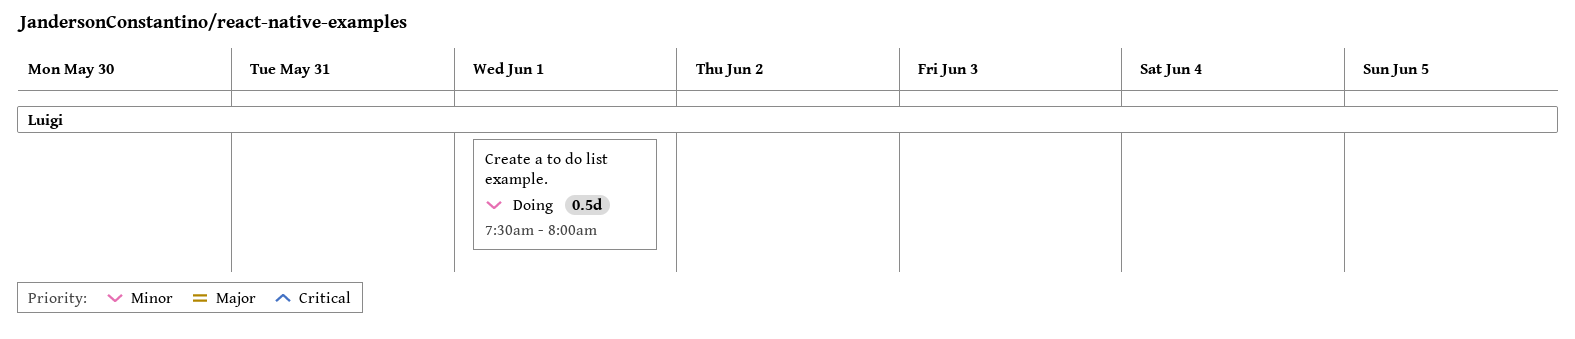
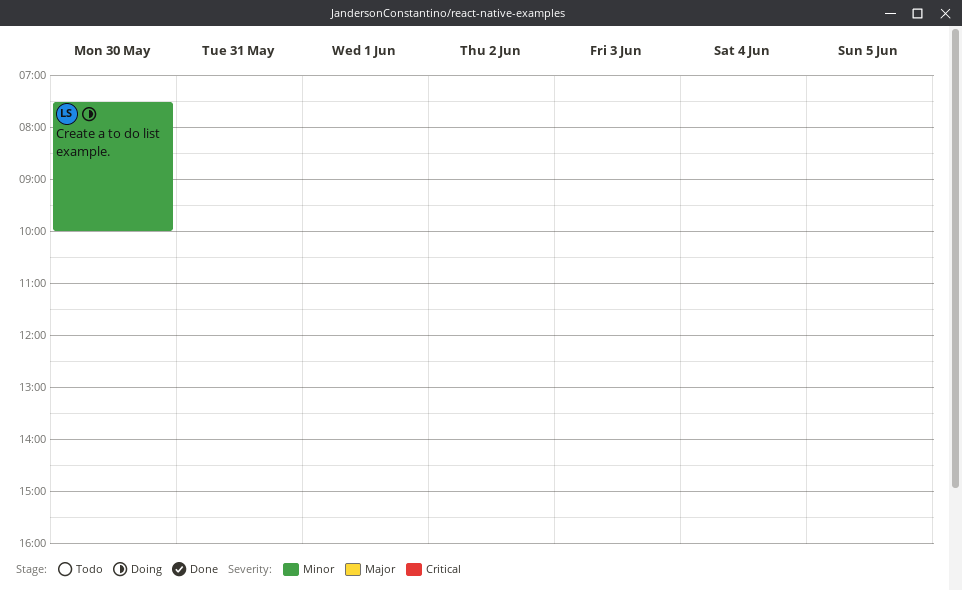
Create a to do list example., day: Jun 1 -> May 30
Create a to do list example., ends: 08:00 -> 10:00

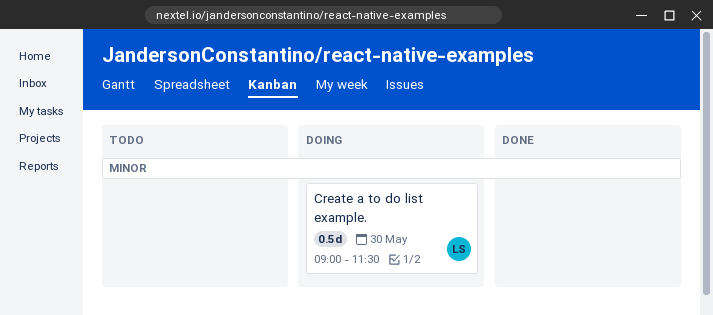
Create a to do list example., begins: 07:30 -> 09:00
Create a to do list example., ends: 10:00 -> 11:30

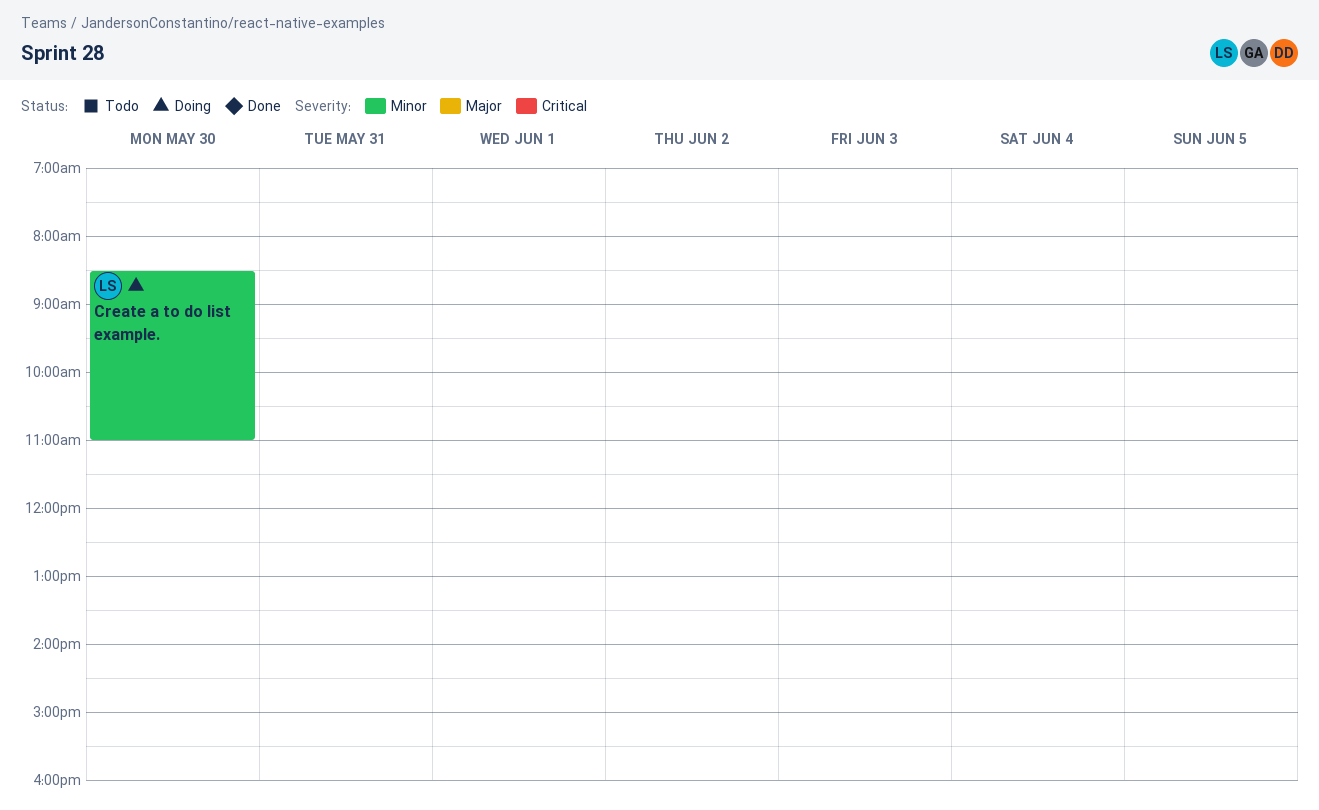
Create a to do list example., begins: 09:00 -> 08:30
Create a to do list example., ends: 11:30 -> 11:00

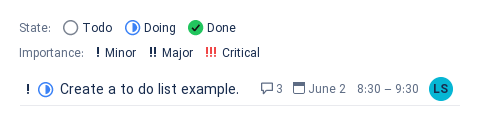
Create a to do list example., day: May 30 -> Jun 2
Create a to do list example., ends: 11:00 -> 09:30

